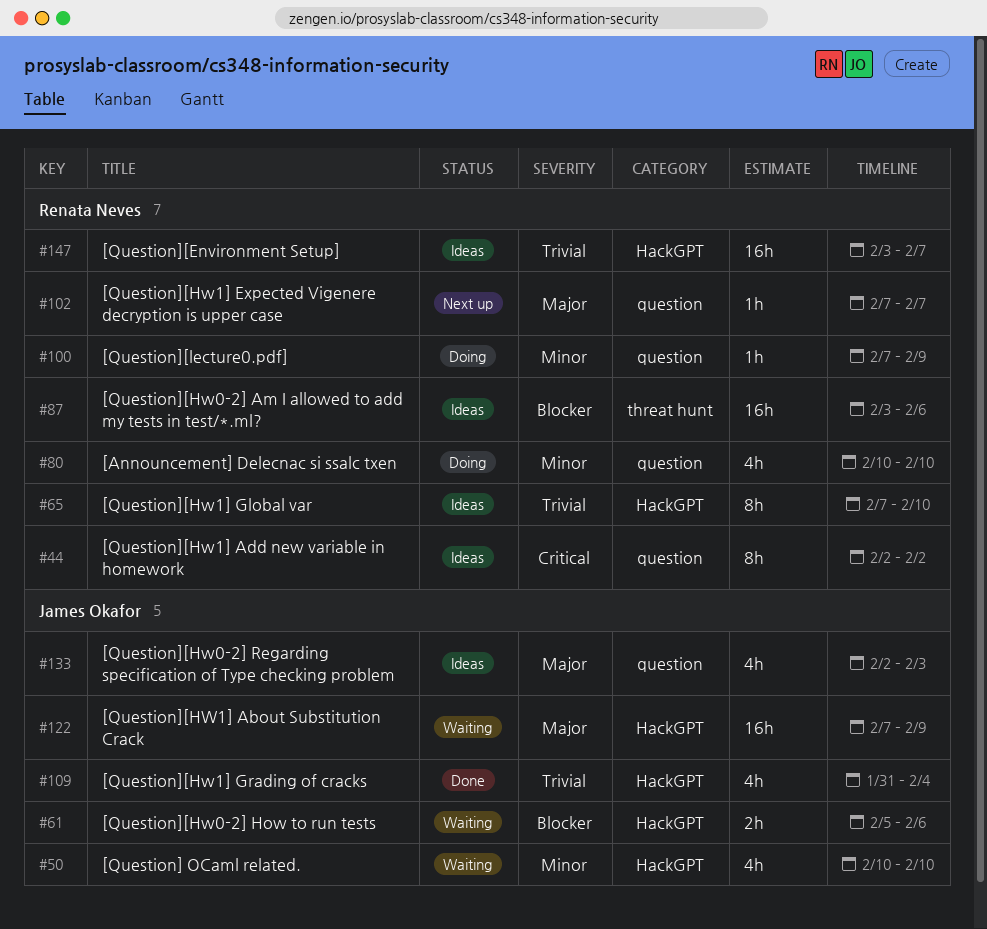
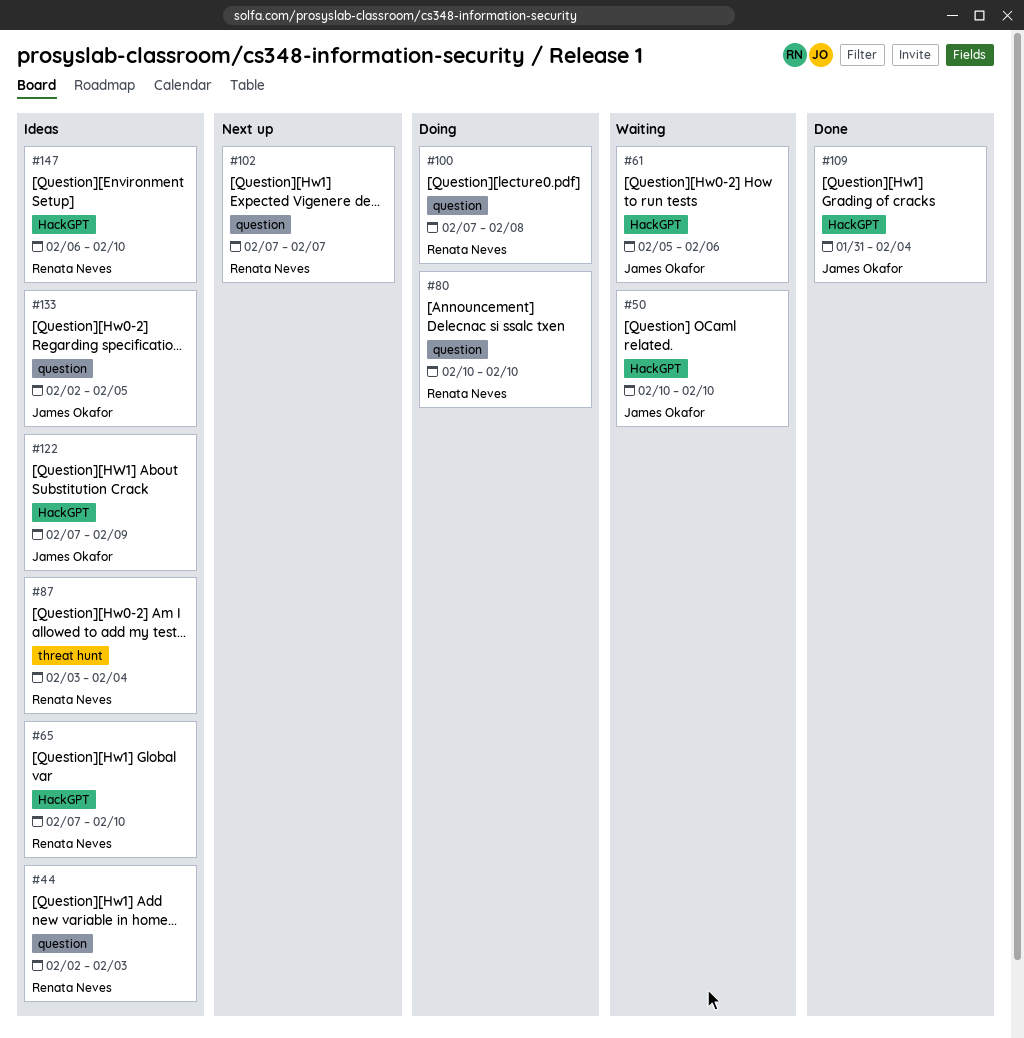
#44, due: Feb 2 -> Feb 3
#87, due: Feb 6 -> Feb 4
#100, due: Feb 9 -> Feb 8
#122, status: Waiting -> Ideas
#133, due: Feb 3 -> Feb 5
#147, start: Feb 3 -> Feb 6
#147, due: Feb 7 -> Feb 10

